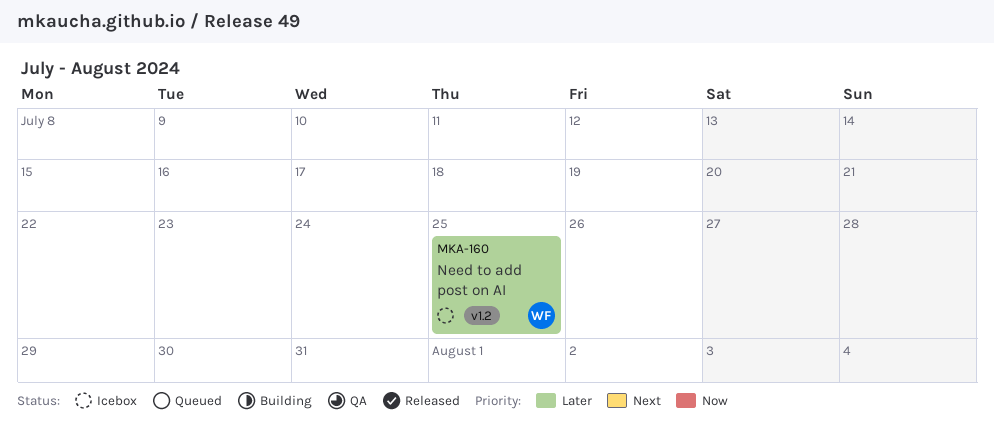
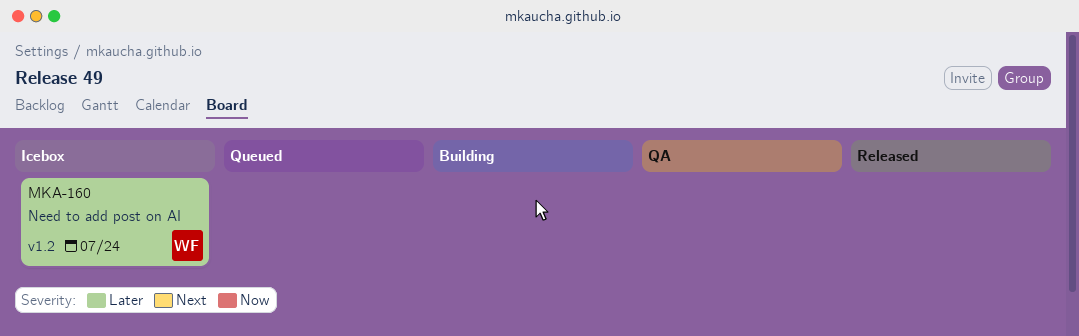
MKA-160, due: Jul 25 -> Jul 24

